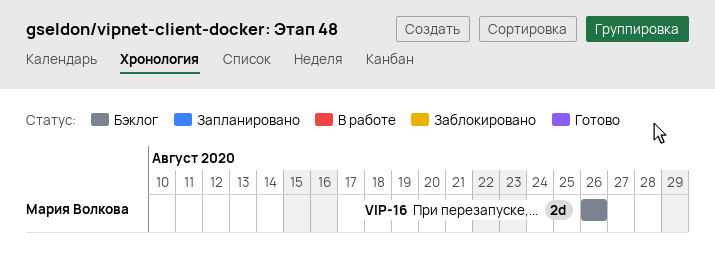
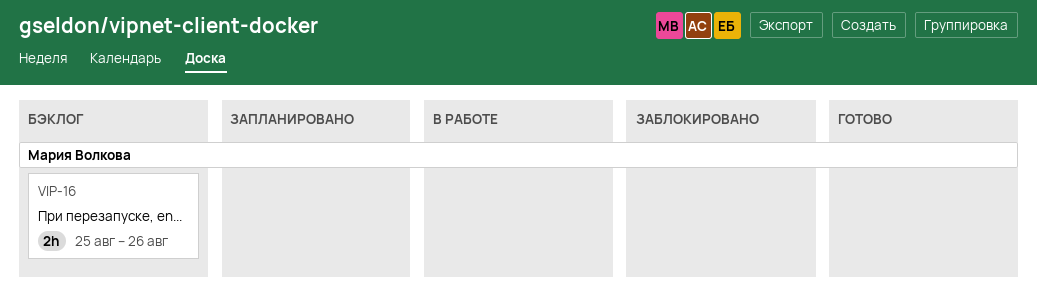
VIP-16, estimate: 2d -> 2h
VIP-16, start: Aug 26 -> Aug 25

